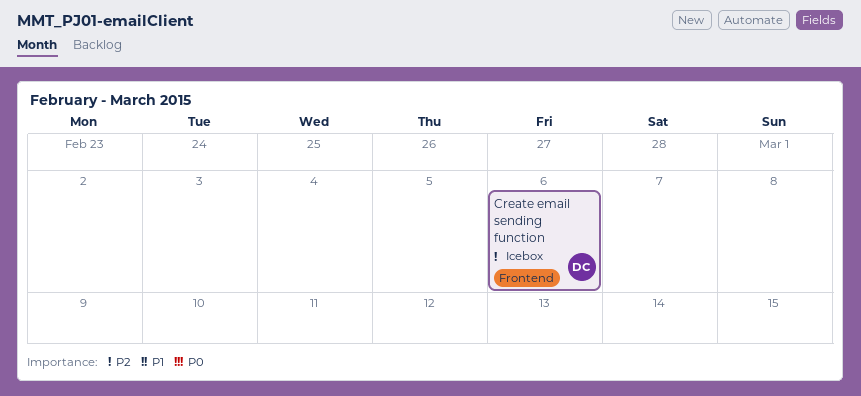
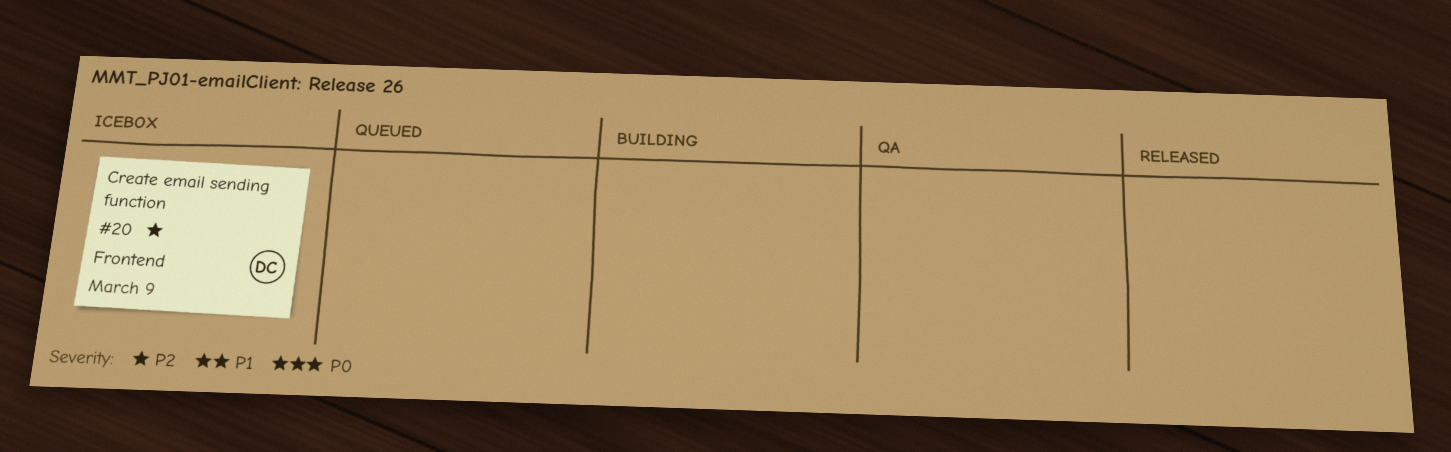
Create email sending function, due: Mar 6 -> Mar 9

